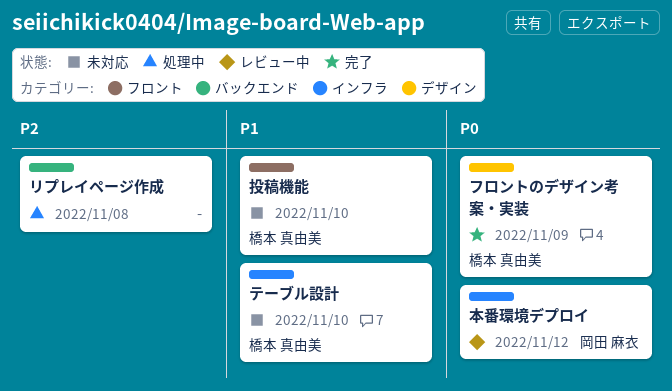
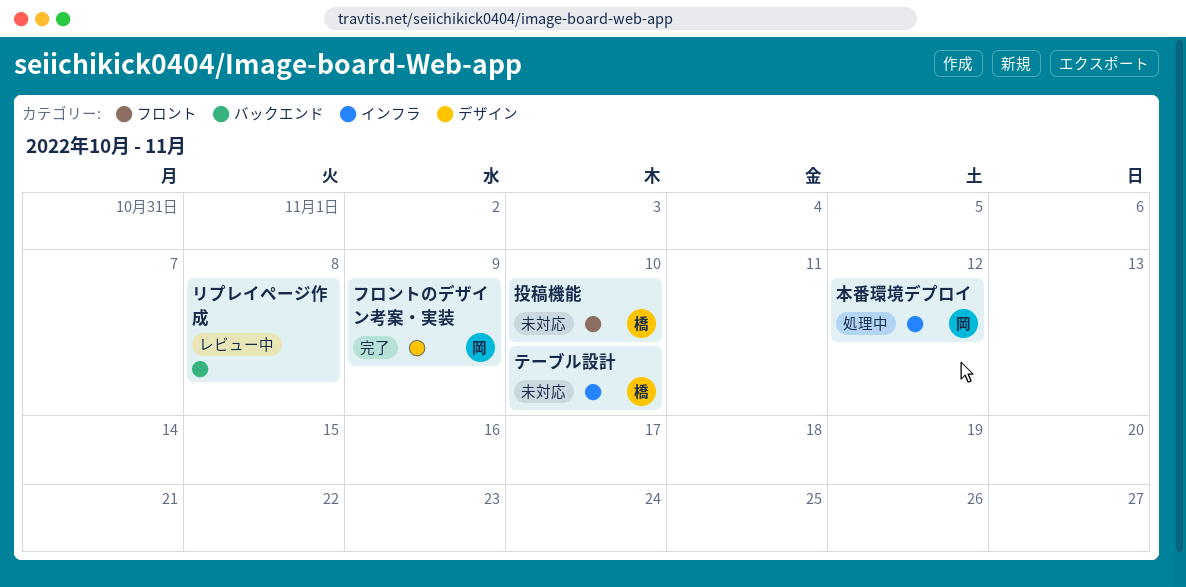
フロントのデザイン考案・実装, owner: 橋本 真由美 -> 岡田 麻衣
リプレイページ作成, status: 処理中 -> レビュー中
本番環境デプロイ, status: レビュー中 -> 処理中

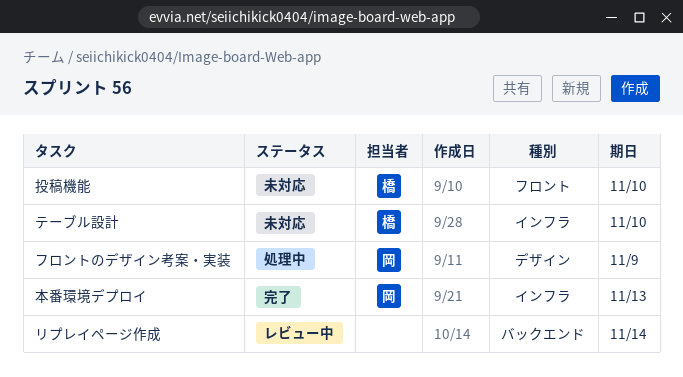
フロントのデザイン考案・実装, status: 完了 -> 処理中
リプレイページ作成, due: Nov 8 -> Nov 14
本番環境デプロイ, status: 処理中 -> 完了
本番環境デプロイ, due: Nov 12 -> Nov 13

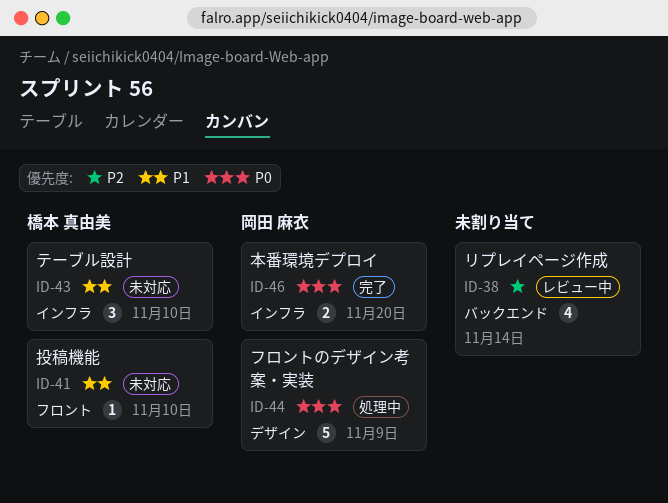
本番環境デプロイ, due: Nov 13 -> Nov 20

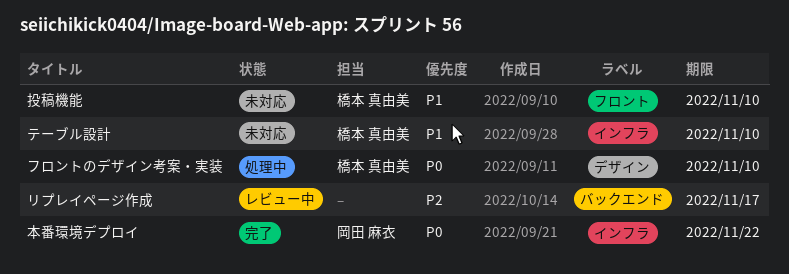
フロントのデザイン考案・実装, owner: 岡田 麻衣 -> 橋本 真由美
フロントのデザイン考案・実装, due: Nov 9 -> Nov 10
リプレイページ作成, due: Nov 14 -> Nov 17
本番環境デプロイ, due: Nov 20 -> Nov 22

